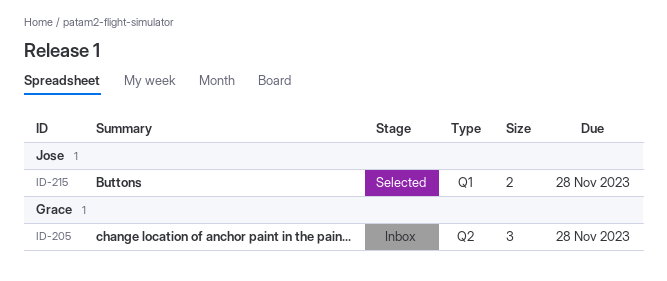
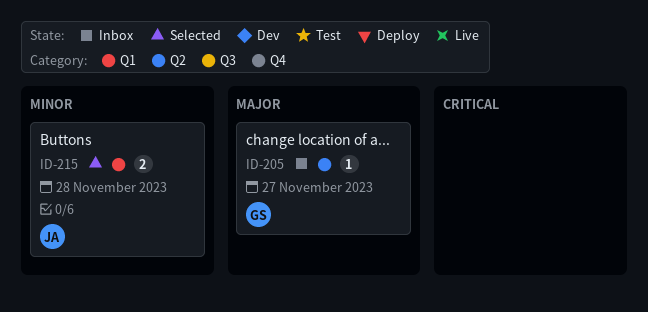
ID-205, estimate: 3 -> 1
ID-205, due: Nov 28 -> Nov 27

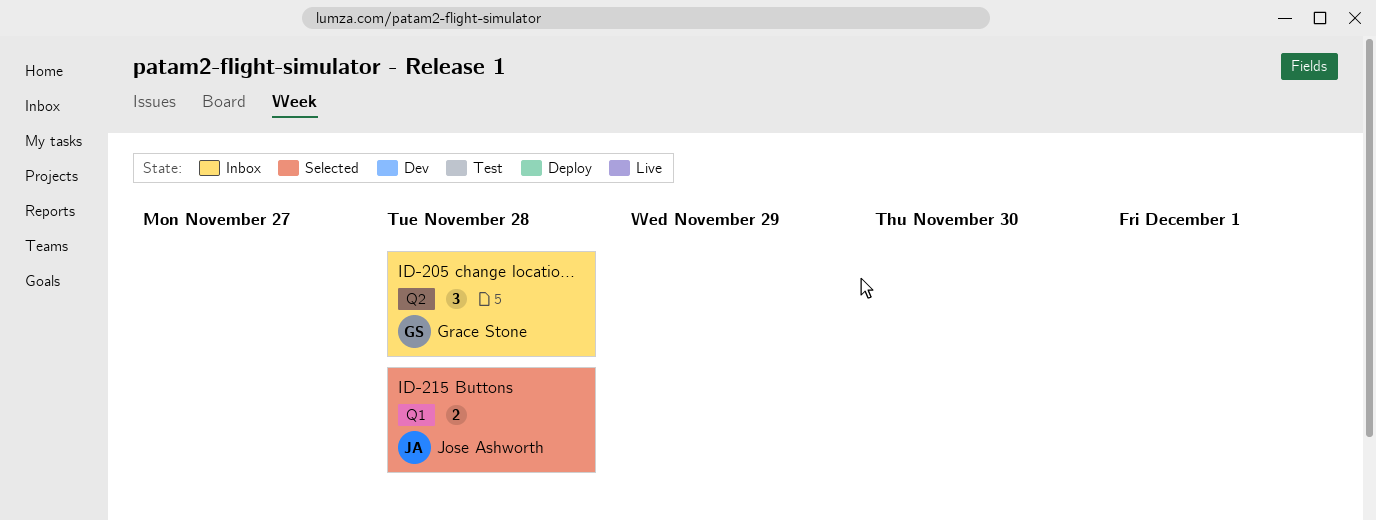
ID-205, estimate: 1 -> 3
ID-205, due: Nov 27 -> Nov 28

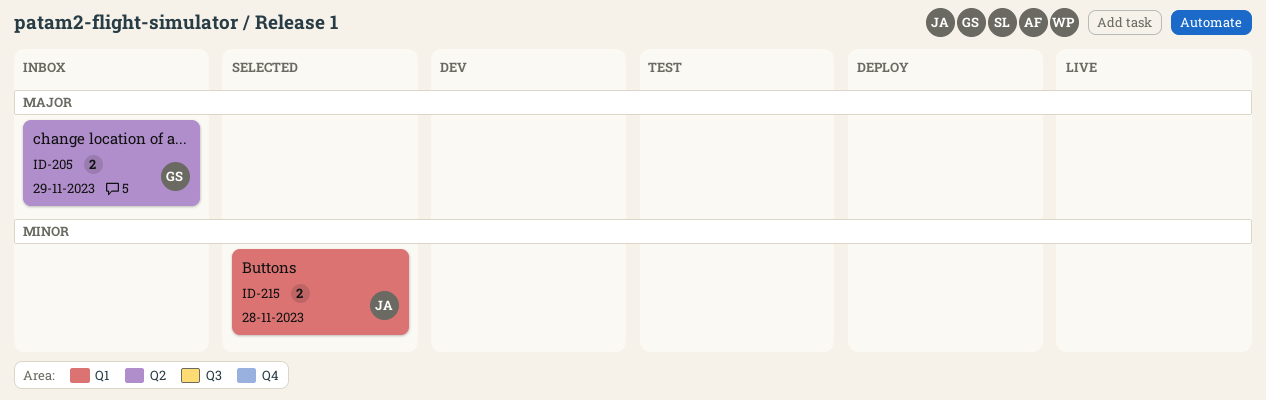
ID-205, estimate: 3 -> 2
ID-205, due: Nov 28 -> Nov 29

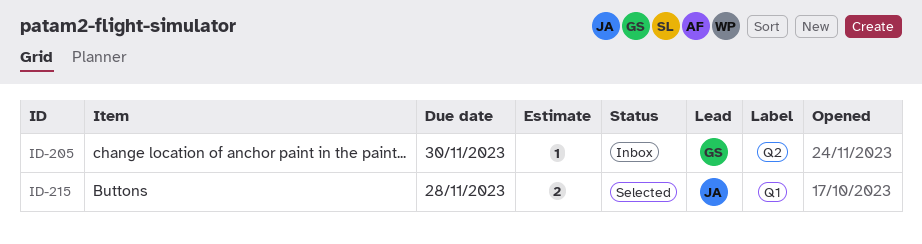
ID-205, estimate: 2 -> 1
ID-205, due: Nov 29 -> Nov 30

